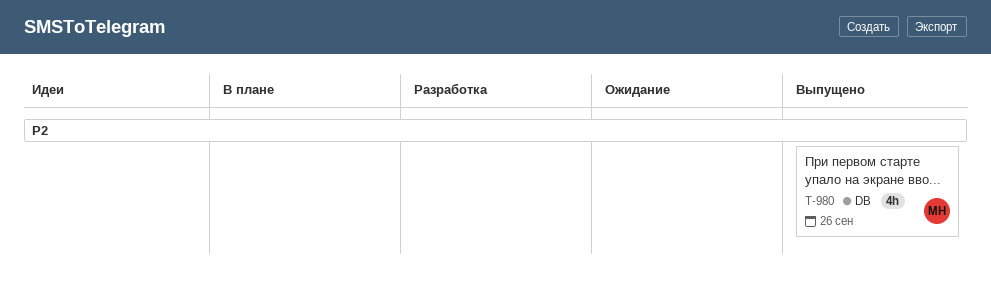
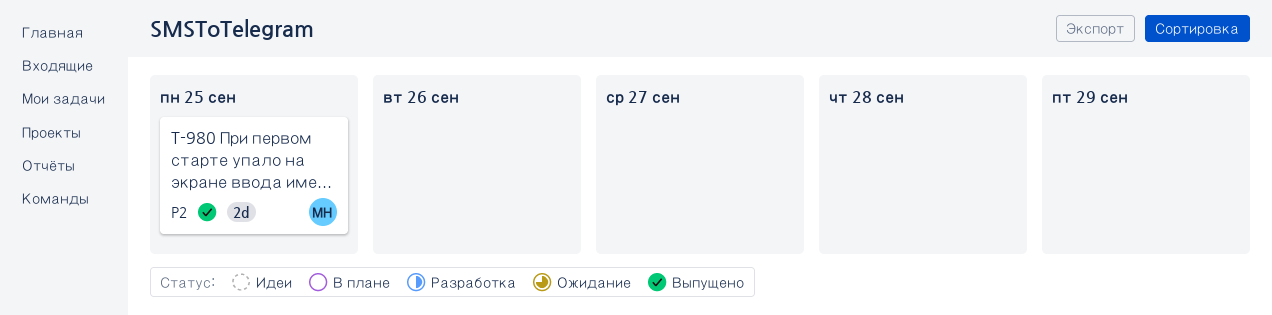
T-980, estimate: 4h -> 2d
T-980, due: Sep 26 -> Sep 25

